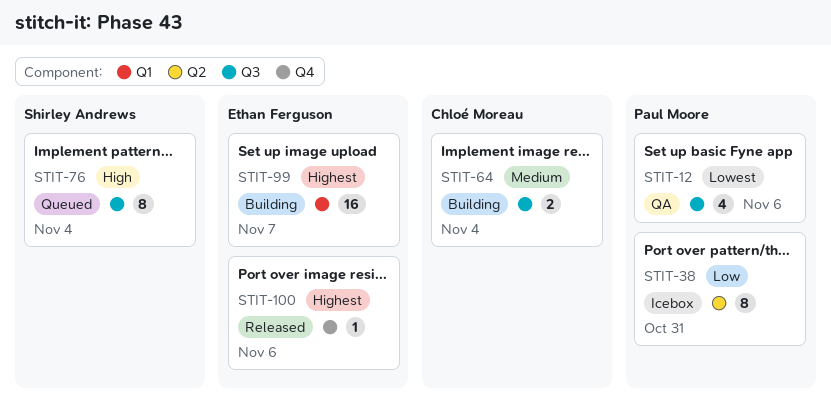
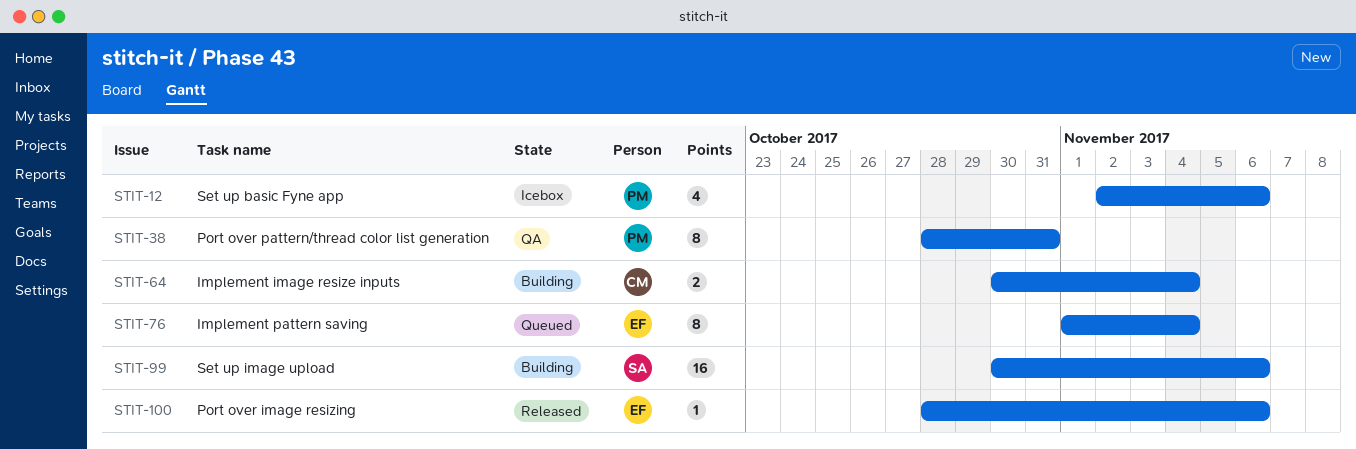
STIT-12, status: QA -> Icebox
STIT-38, status: Icebox -> QA
STIT-76, owner: Shirley Andrews -> Ethan Ferguson
STIT-99, owner: Ethan Ferguson -> Shirley Andrews
STIT-99, due: Nov 7 -> Nov 6

